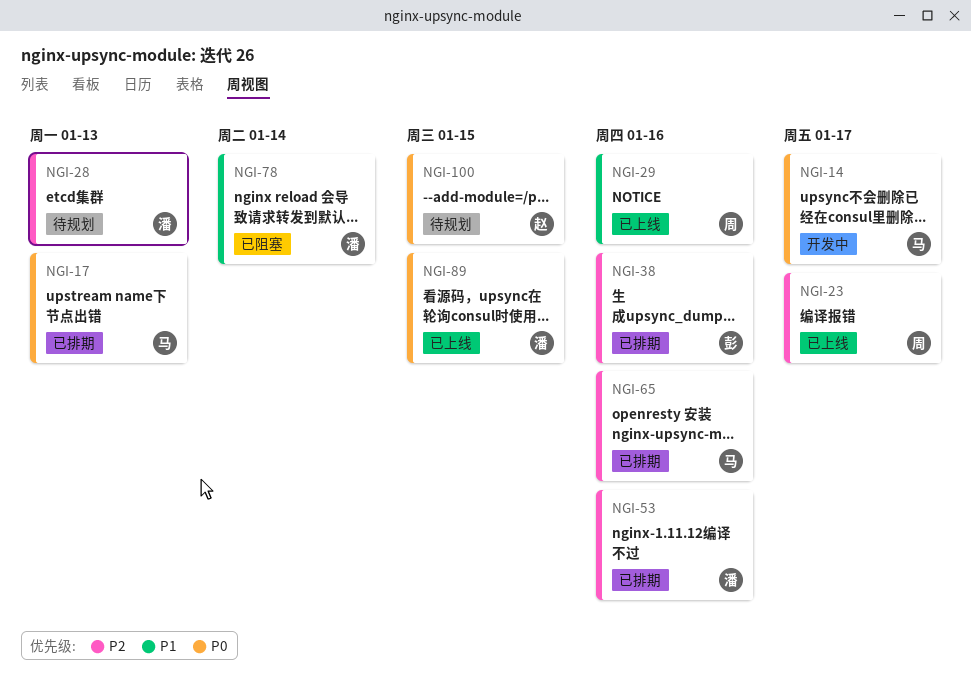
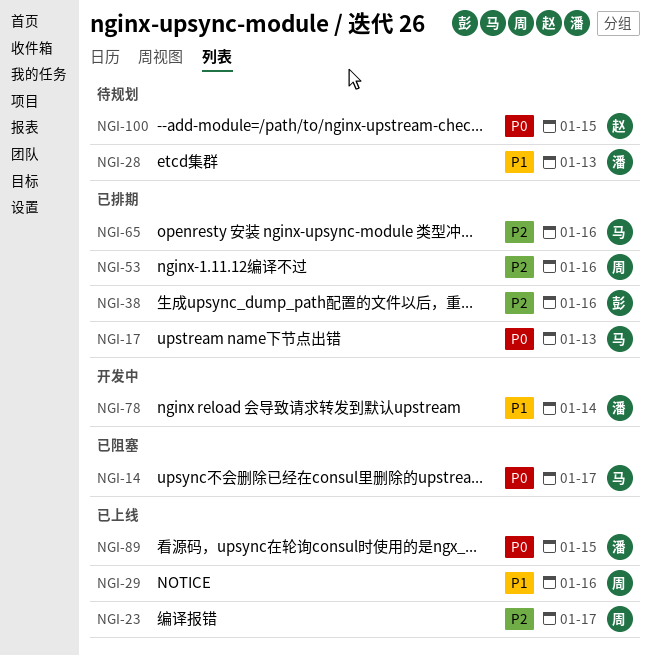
NGI-14, status: 开发中 -> 已阻塞
NGI-28, priority: P2 -> P1
NGI-53, owner: 潘 -> 周
NGI-78, status: 已阻塞 -> 开发中

